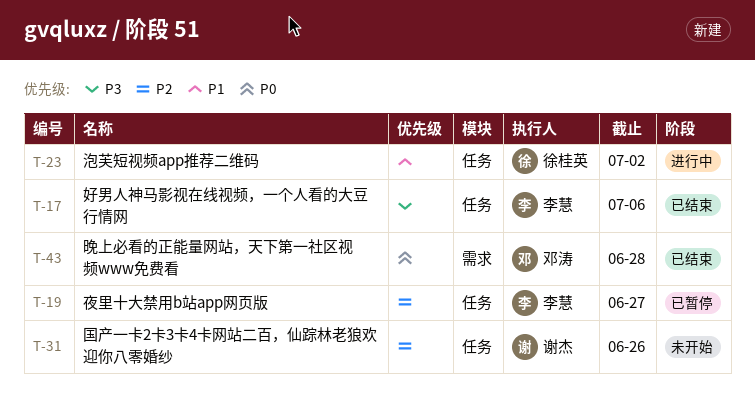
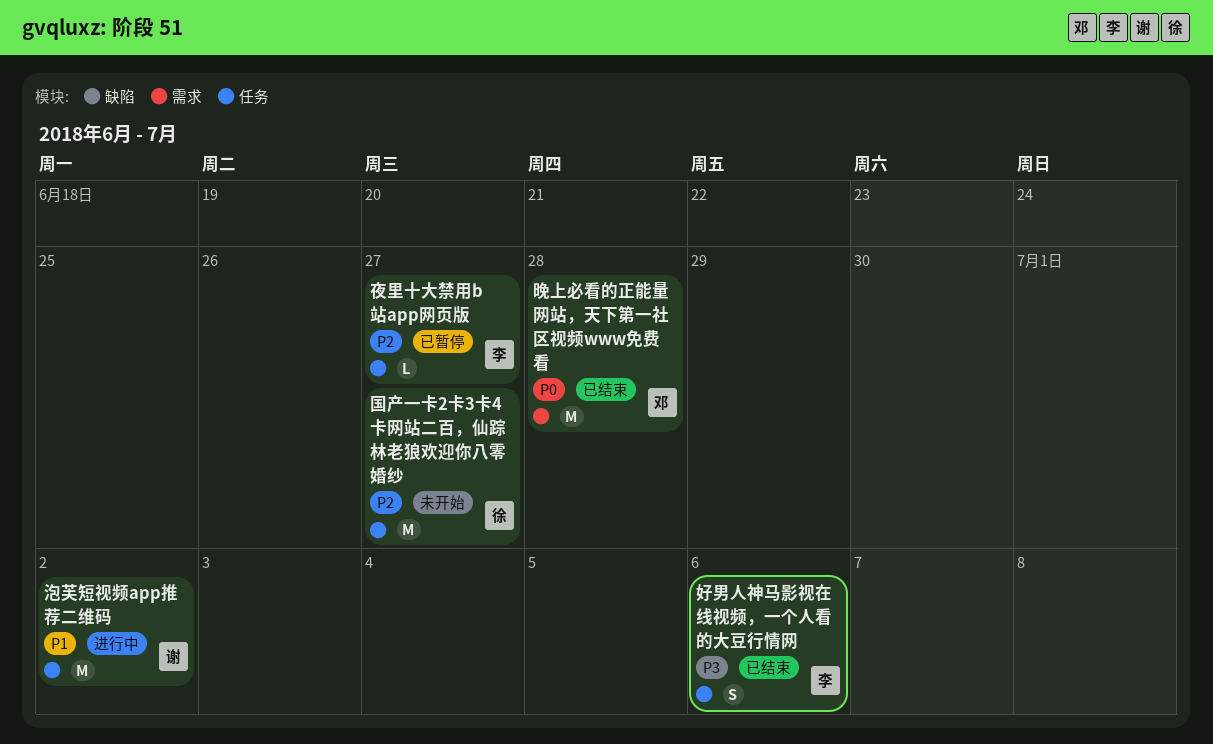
国产一卡2卡3卡4卡网站二百，仙踪林老狼欢迎你八零婚纱, owner: 谢杰 -> 徐桂英
国产一卡2卡3卡4卡网站二百，仙踪林老狼欢迎你八零婚纱, due: Jun 26 -> Jun 27
泡芙短视频app推荐二维码, owner: 徐桂英 -> 谢杰

